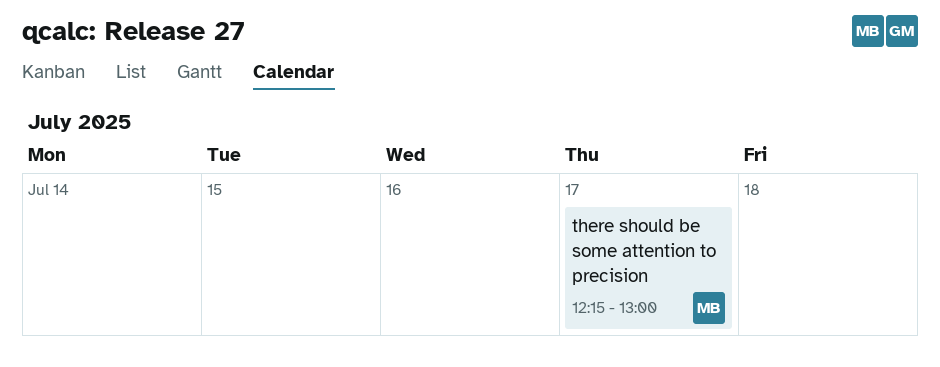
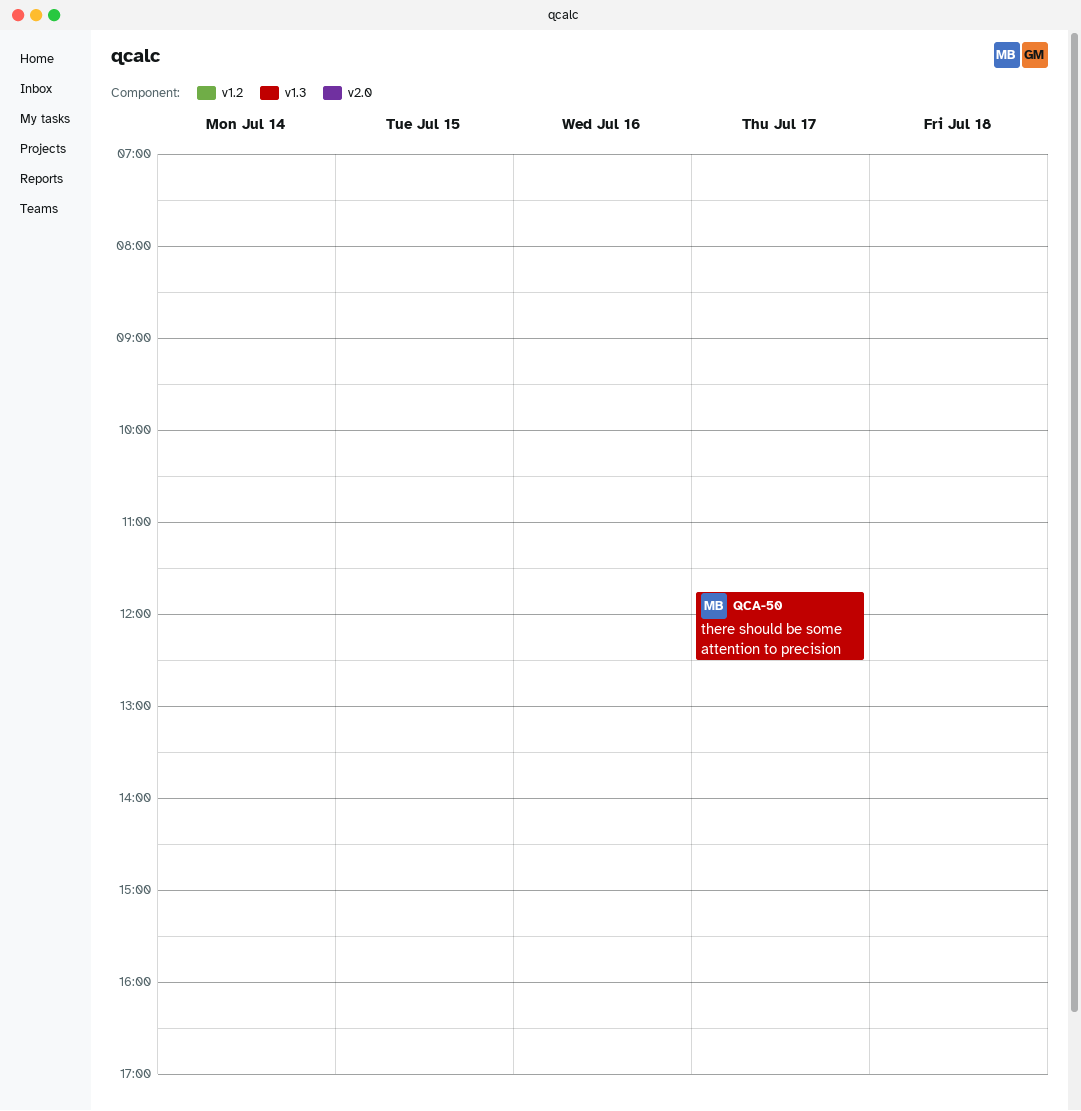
there should be some attention to precision, begins: 12:15 -> 11:45
there should be some attention to precision, ends: 13:00 -> 12:30

